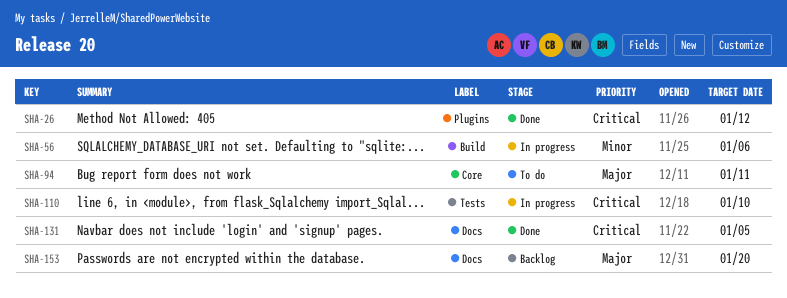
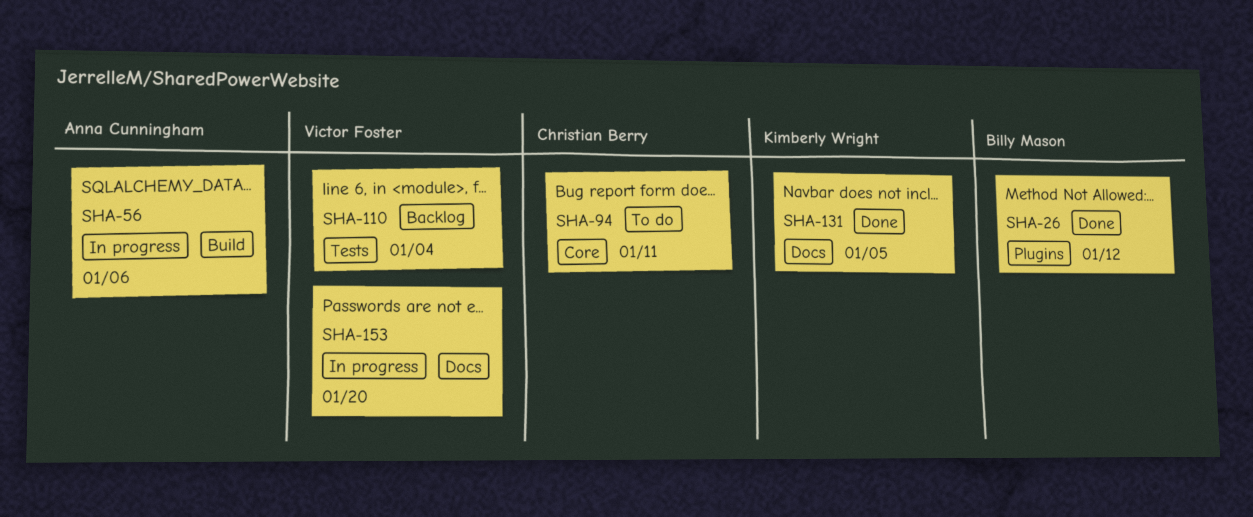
SHA-110, status: In progress -> Backlog
SHA-110, due: Jan 10 -> Jan 4
SHA-153, status: Backlog -> In progress

